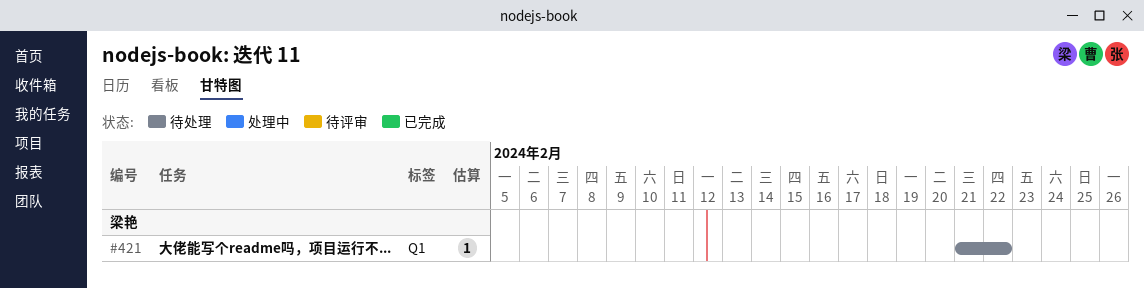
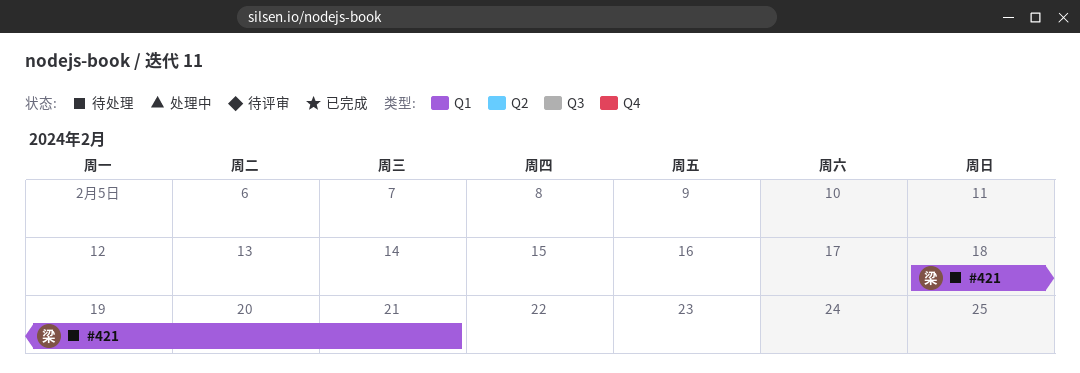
#421, start: Feb 21 -> Feb 18
#421, due: Feb 22 -> Feb 21

